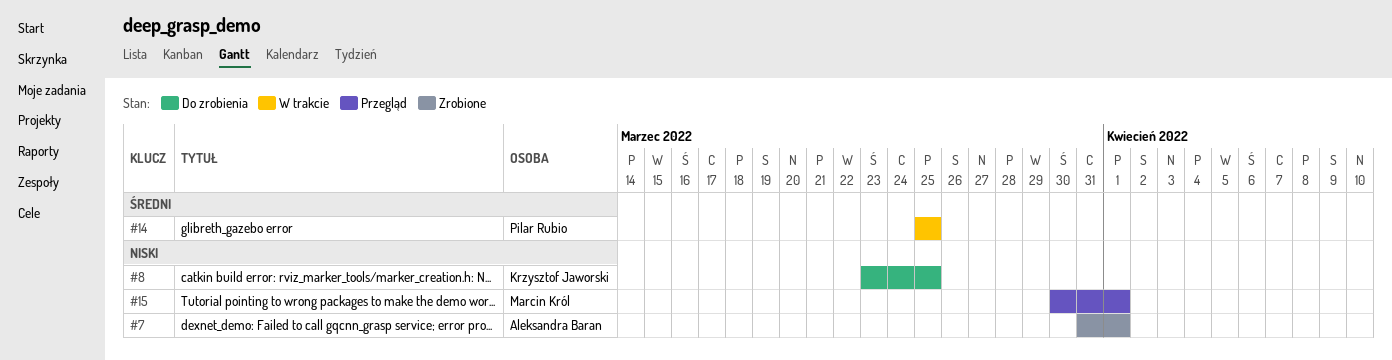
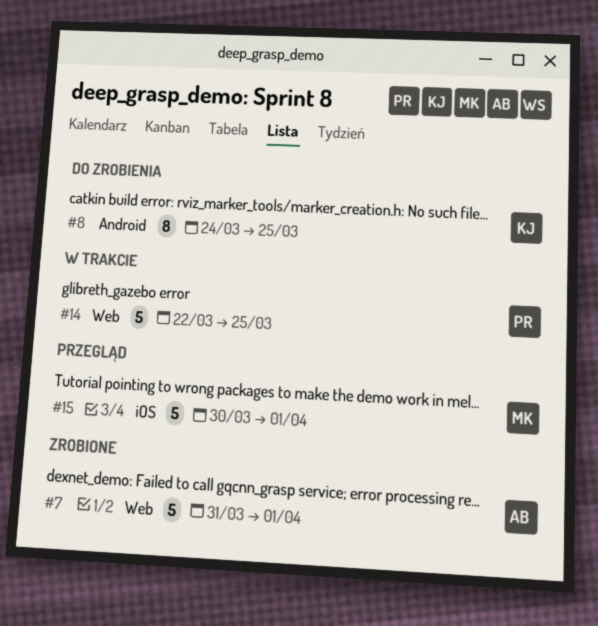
#8, start: Mar 23 -> Mar 24
#14, start: Mar 25 -> Mar 22

